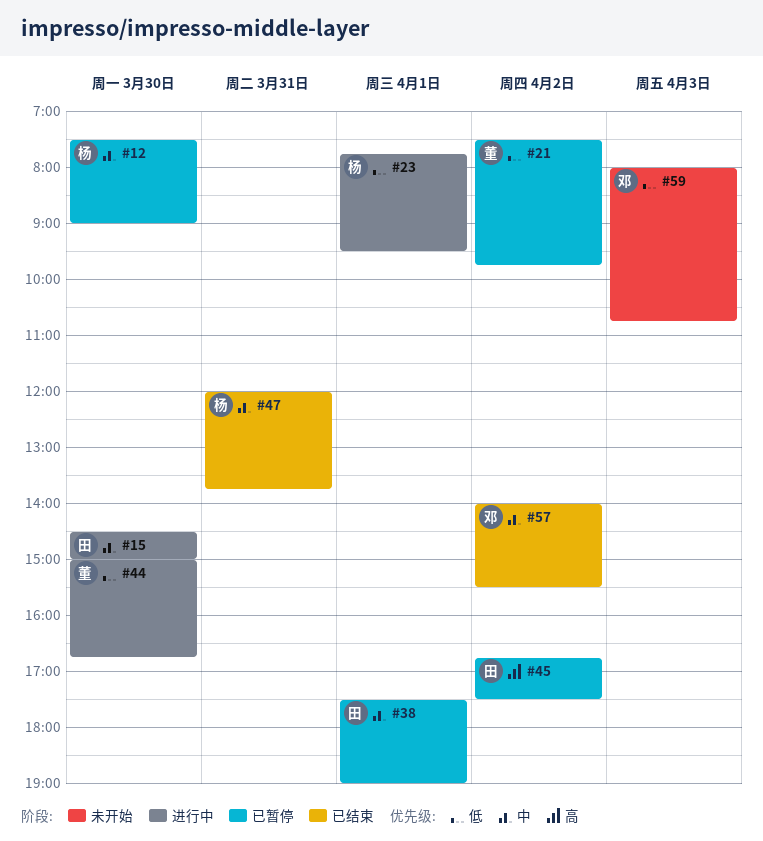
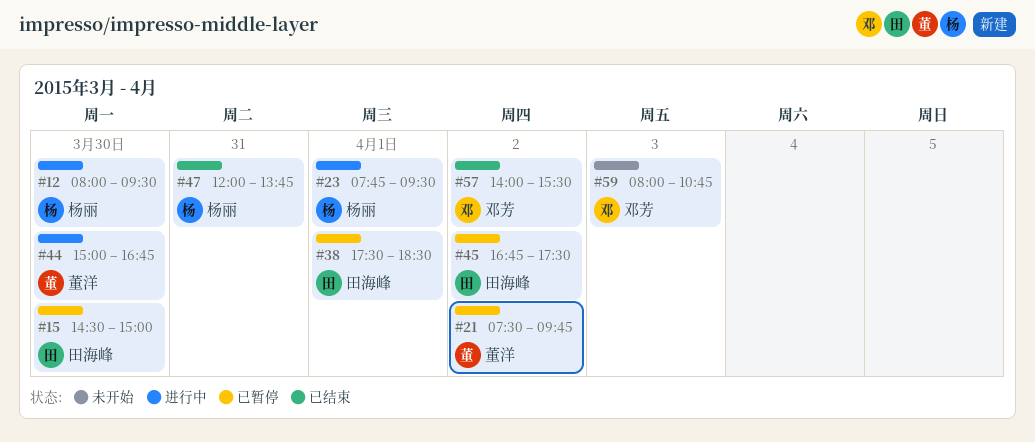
#12, status: 已暂停 -> 进行中
#12, begins: 07:30 -> 08:00
#12, ends: 09:00 -> 09:30
#15, status: 进行中 -> 已暂停
#38, ends: 19:00 -> 18:30

